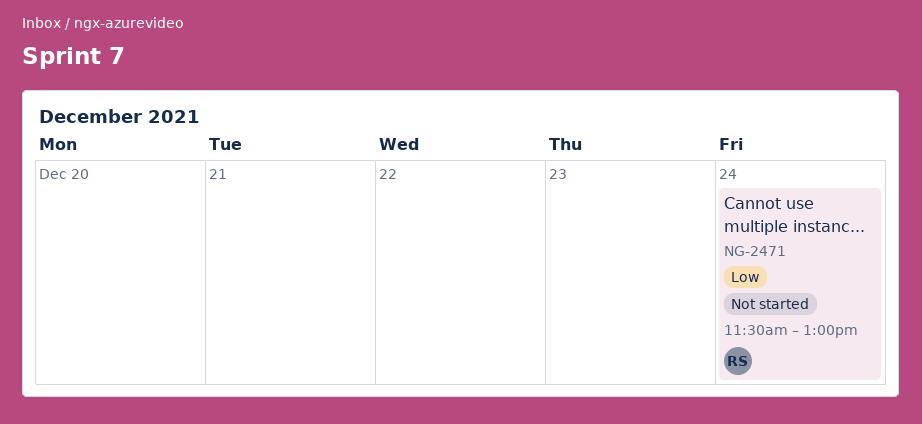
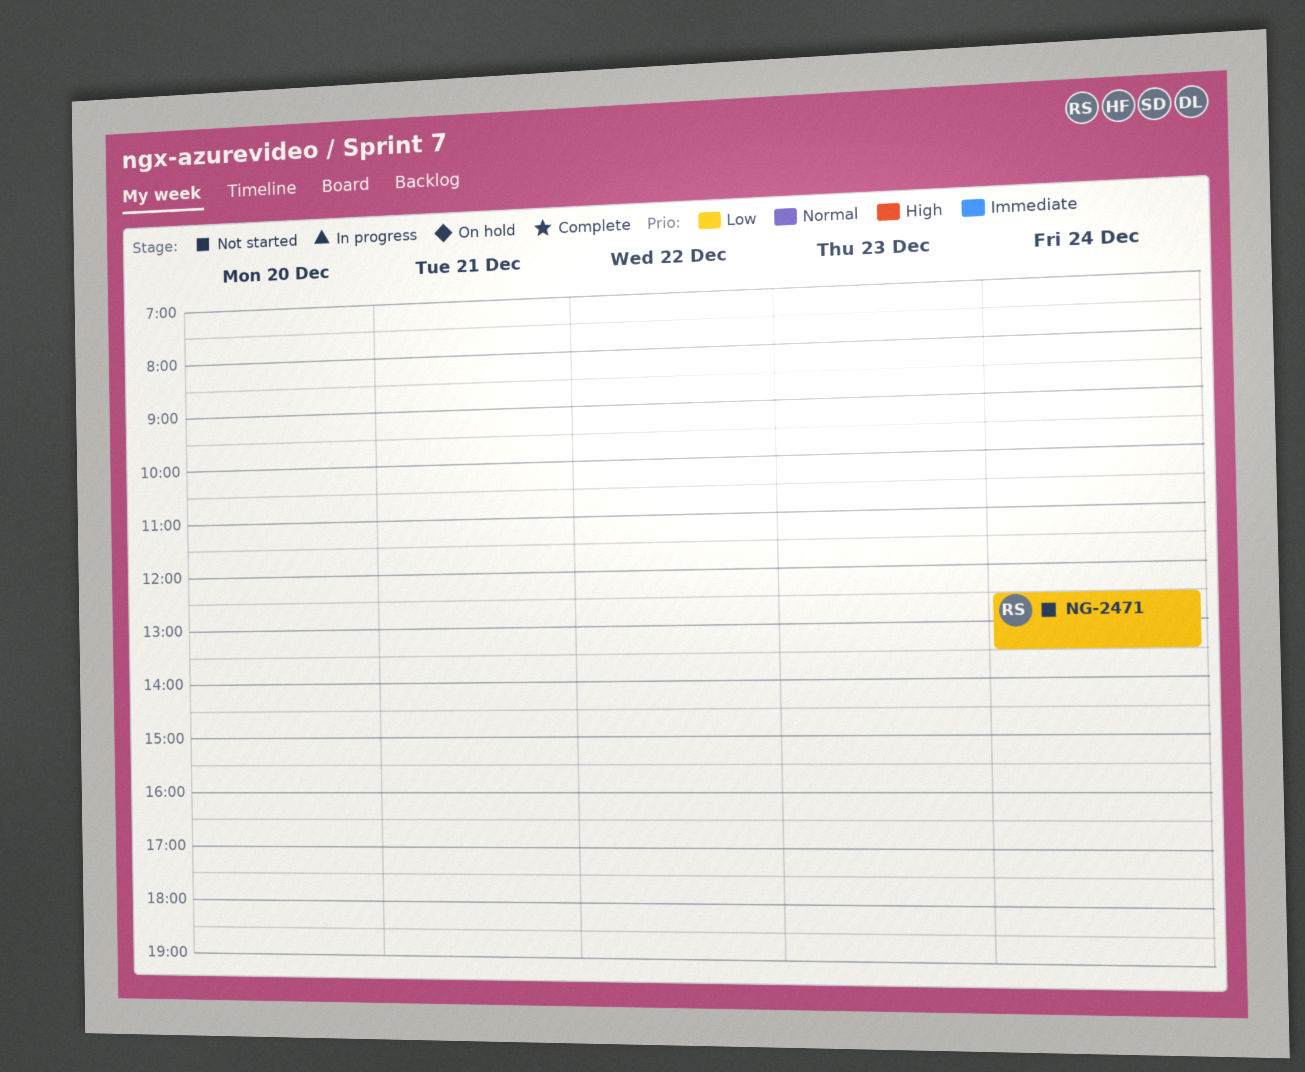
NG-2471, begins: 11:30 -> 12:30
NG-2471, ends: 13:00 -> 13:30

